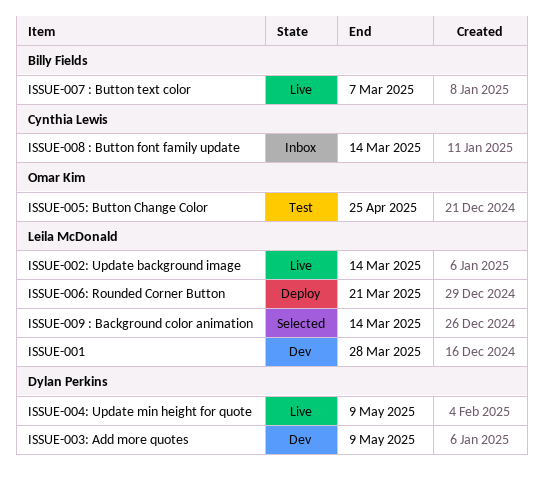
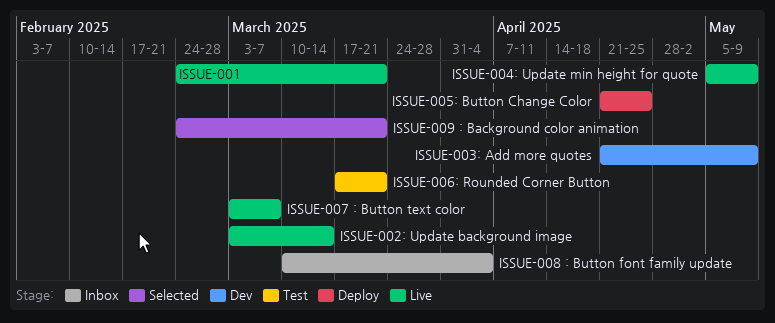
ISSUE-001, status: Dev -> Live
ISSUE-001, due: Mar 28 -> Mar 21
ISSUE-005: Button Change Color, status: Test -> Deploy
ISSUE-006: Rounded Corner Button, status: Deploy -> Test
ISSUE-008 : Button font family update, due: Mar 14 -> Apr 4
ISSUE-009 : Background color animation, due: Mar 14 -> Mar 21

